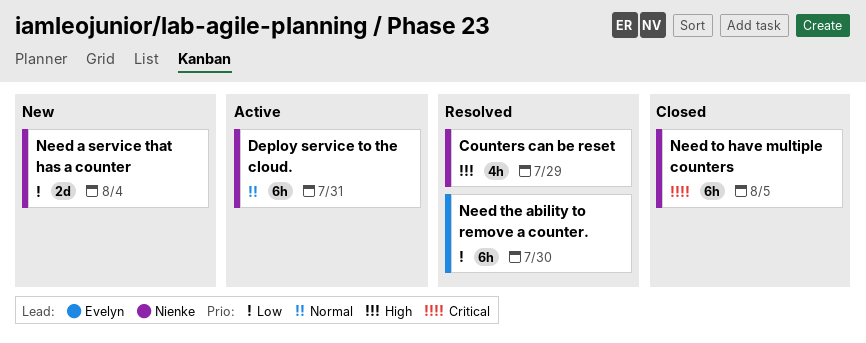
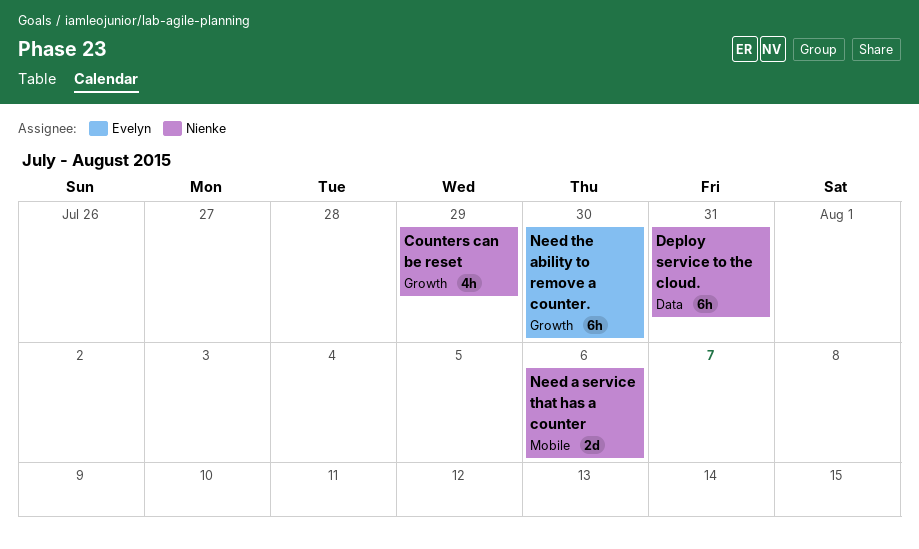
Need a service that has a counter, due: Aug 4 -> Aug 6
Need to have multiple counters: present -> none

